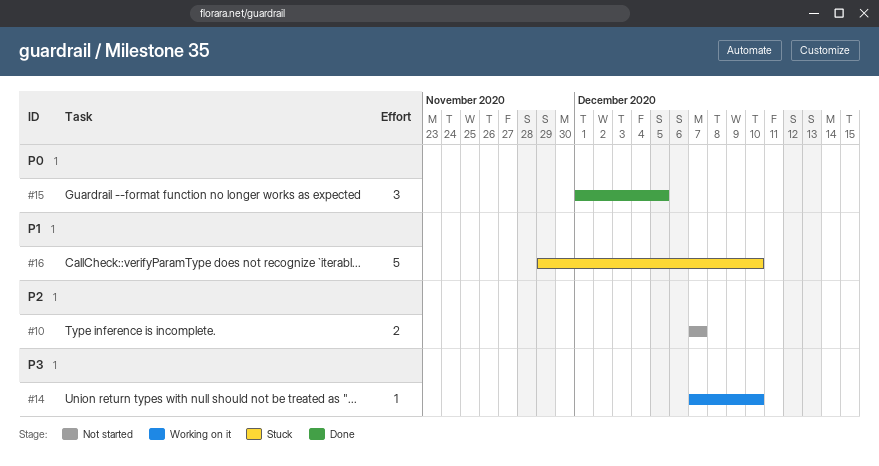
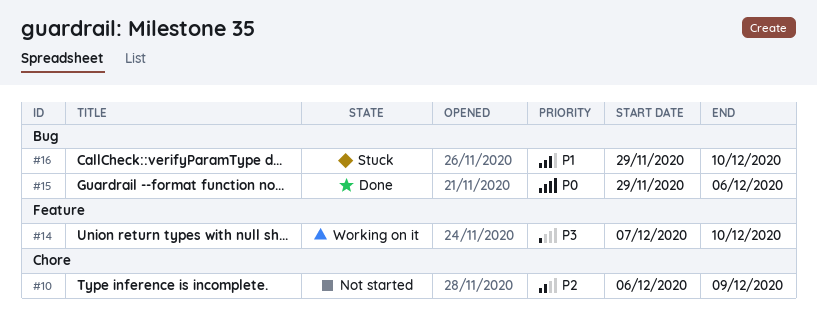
#10, start: Dec 7 -> Dec 6
#10, due: Dec 7 -> Dec 9
#15, start: Dec 1 -> Nov 29
#15, due: Dec 5 -> Dec 6

